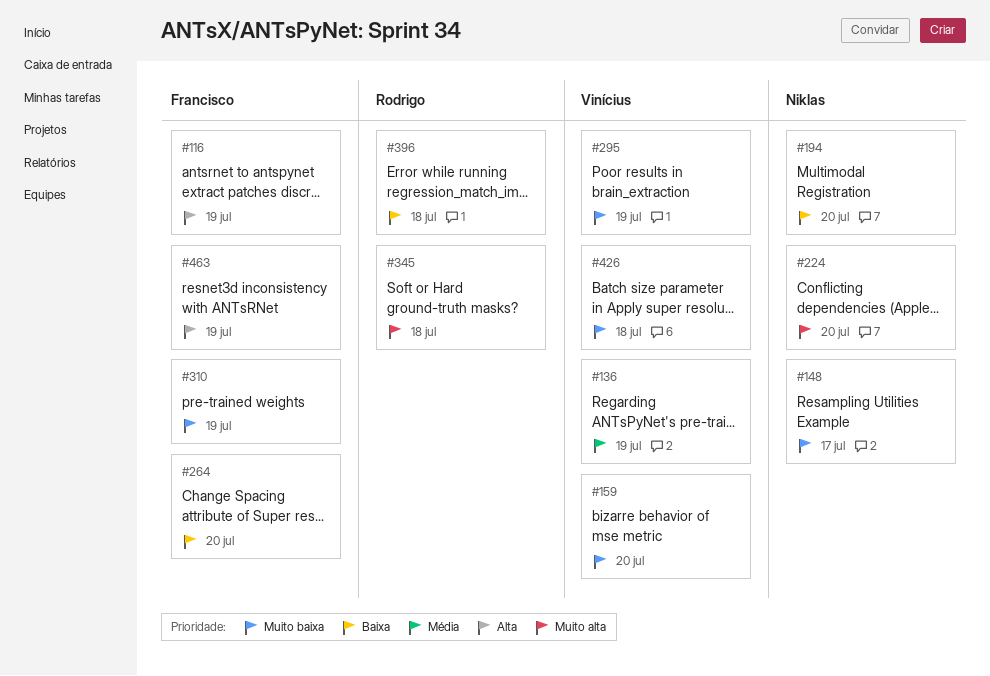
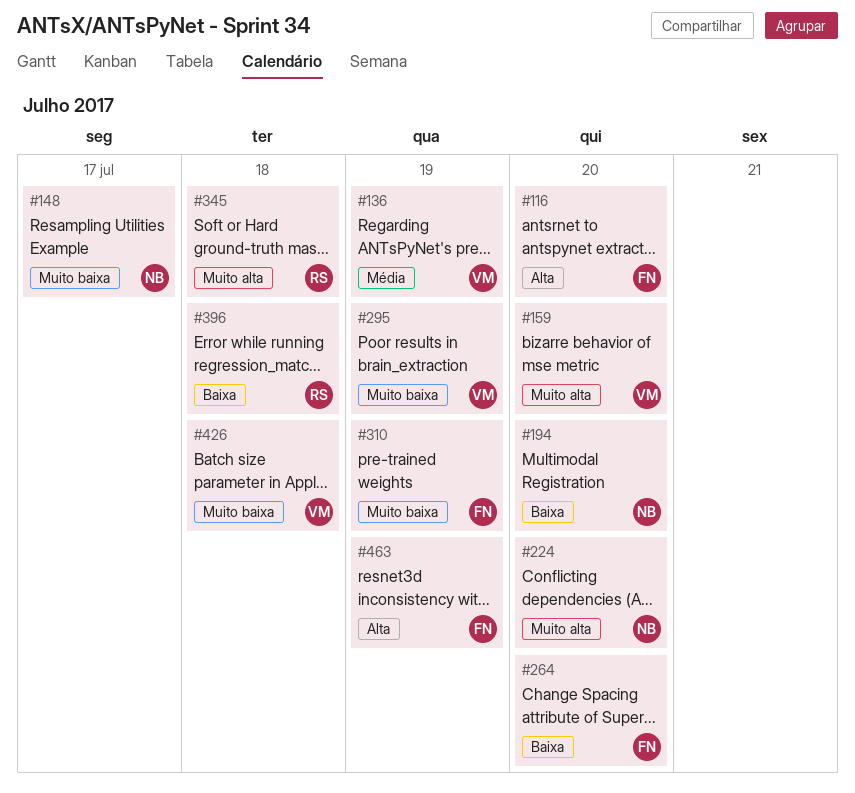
#116, due: Jul 19 -> Jul 20
#159, priority: Muito baixa -> Muito alta

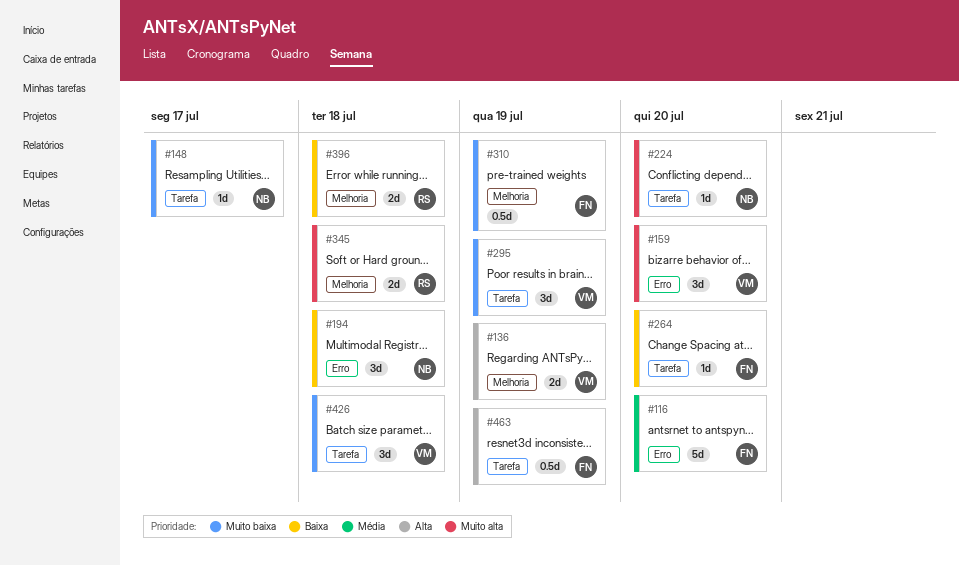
#116, priority: Alta -> Média
#136, priority: Média -> Alta
#194, due: Jul 20 -> Jul 18

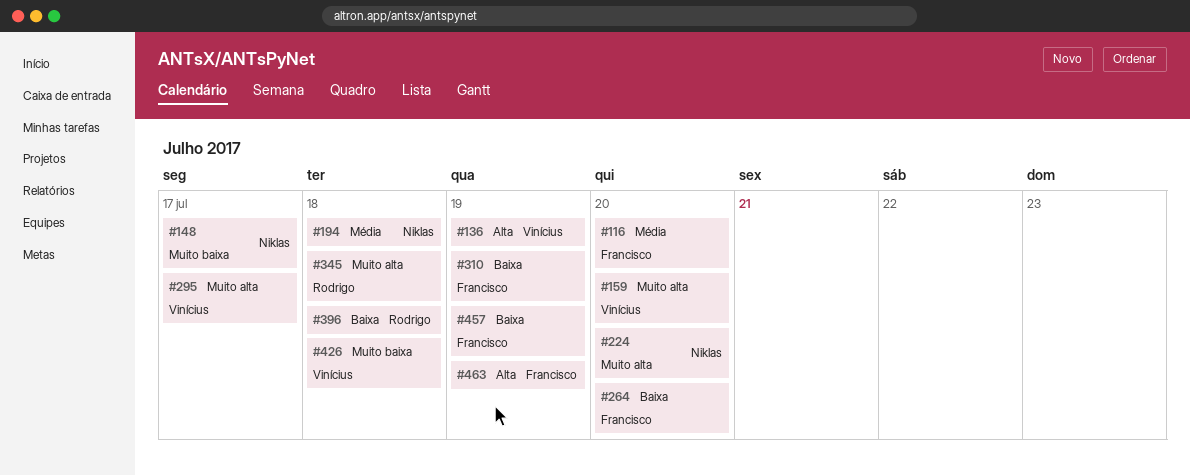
#194, priority: Baixa -> Média
#295, priority: Muito baixa -> Muito alta
#295, due: Jul 19 -> Jul 17
#310, priority: Muito baixa -> Baixa
#457: none -> present

